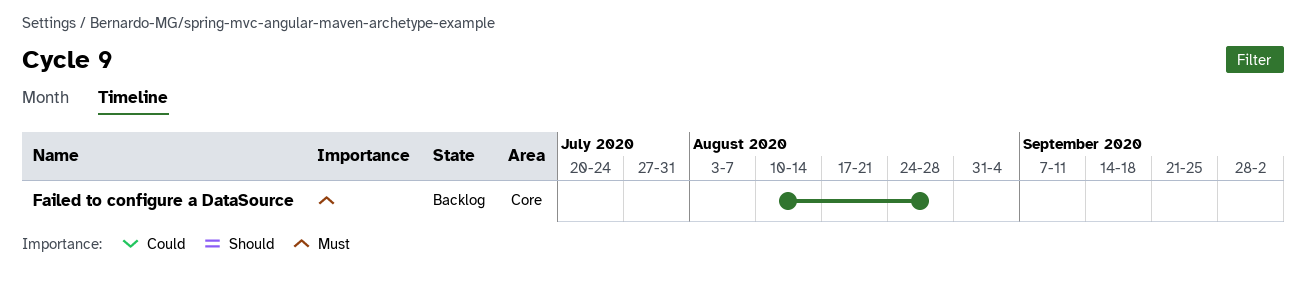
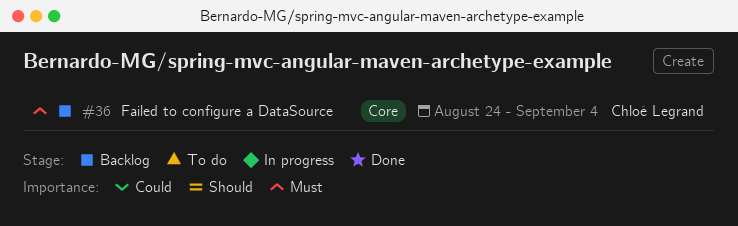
Failed to configure a DataSource, start: Aug 10 -> Aug 24
Failed to configure a DataSource, due: Aug 28 -> Sep 4

